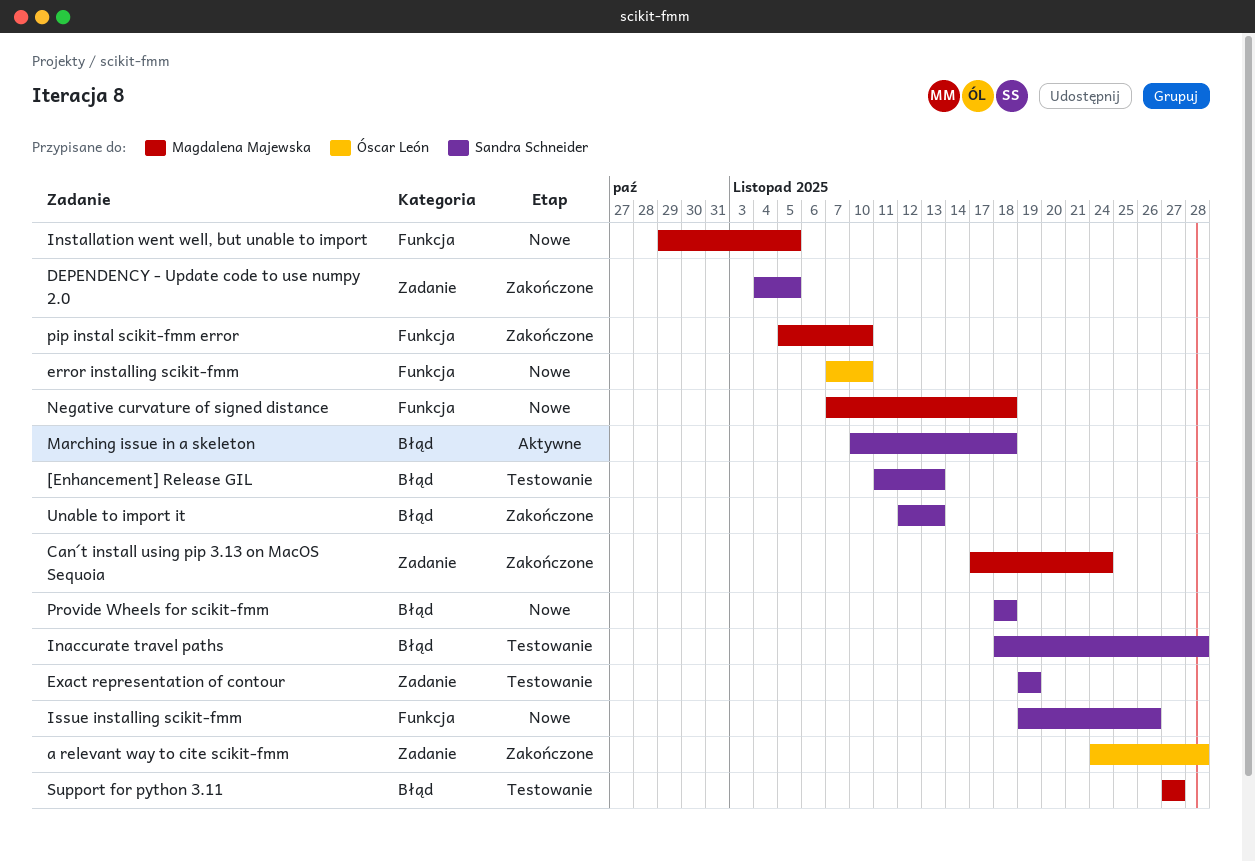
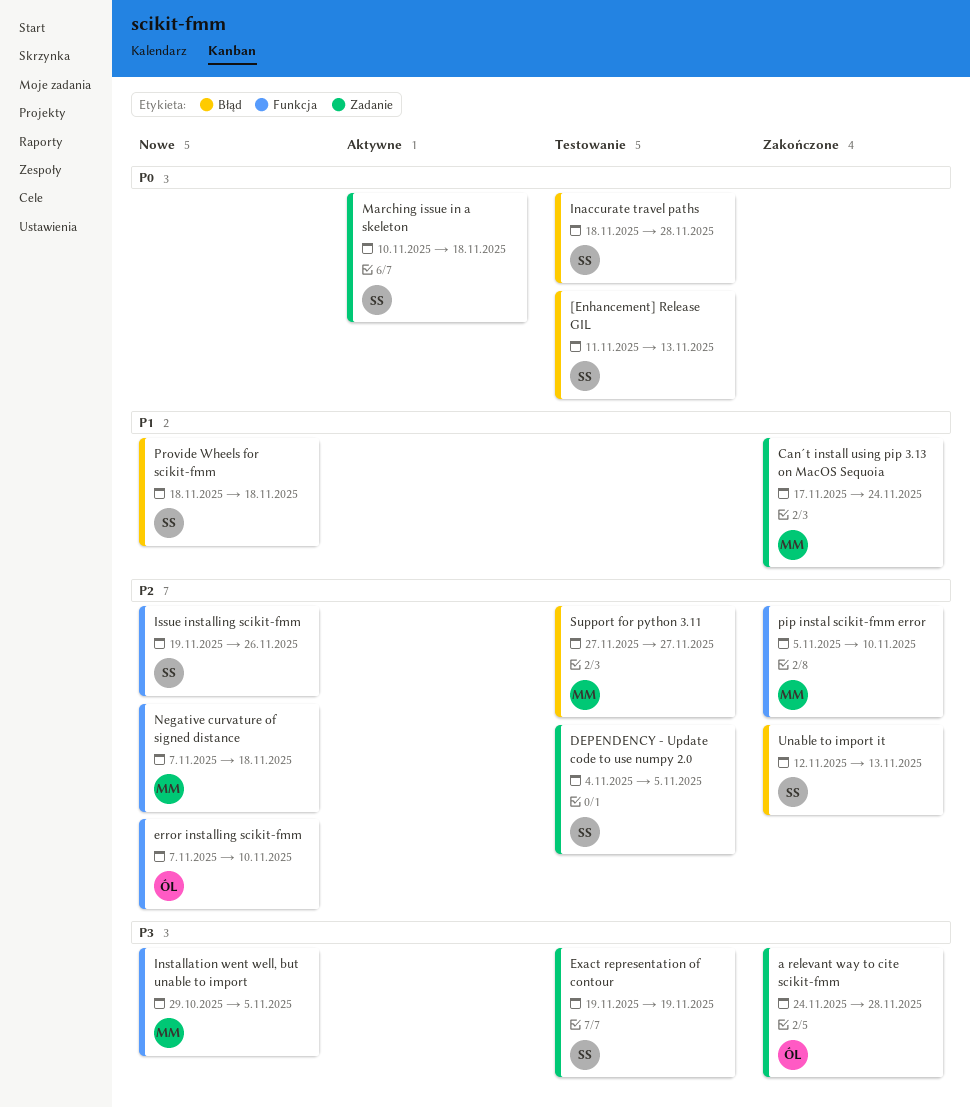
DEPENDENCY - Update code to use numpy 2.0, status: Zakończone -> Testowanie
Marching issue in a skeleton, label: Błąd -> Zadanie

